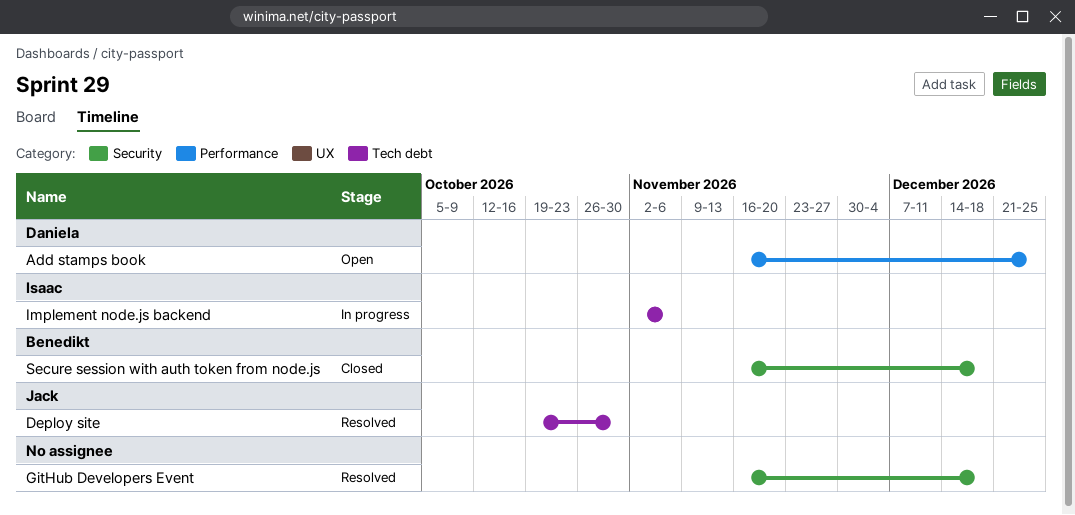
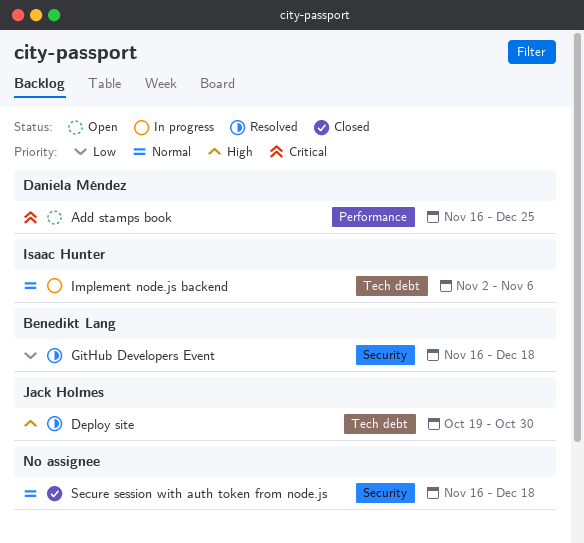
GitHub Developers Event, owner: none -> Benedikt Lang
Secure session with auth token from node.js, owner: Benedikt Lang -> none

